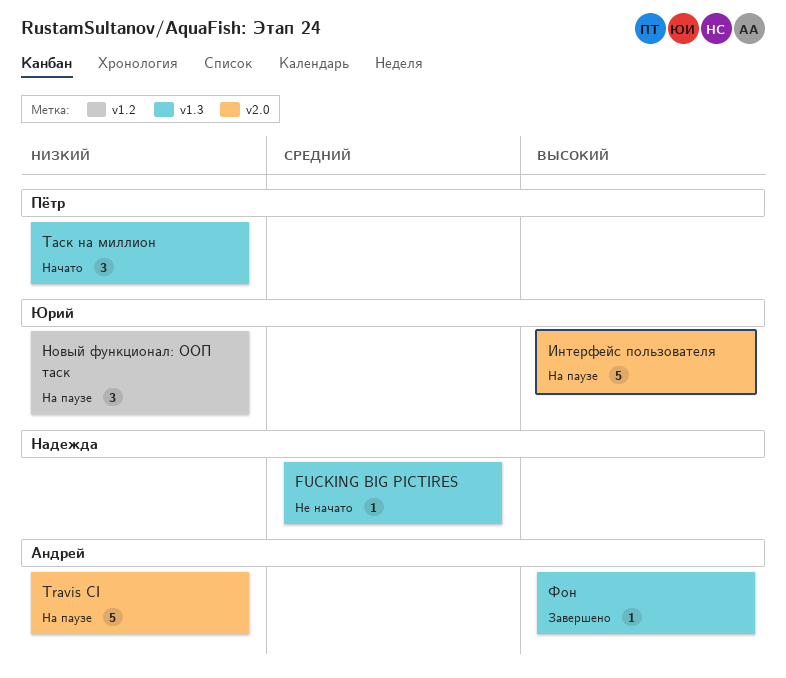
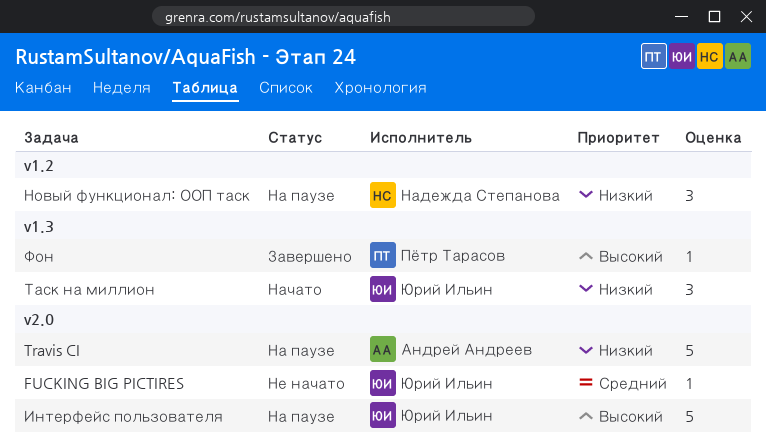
FUCKING BIG PICTIRES, owner: Надежда Степанова -> Юрий Ильин
FUCKING BIG PICTIRES, label: v1.3 -> v2.0
Новый функционал: ООП таск, owner: Юрий Ильин -> Надежда Степанова
Таск на миллион, owner: Пётр Тарасов -> Юрий Ильин
Фон, owner: Андрей Андреев -> Пётр Тарасов

